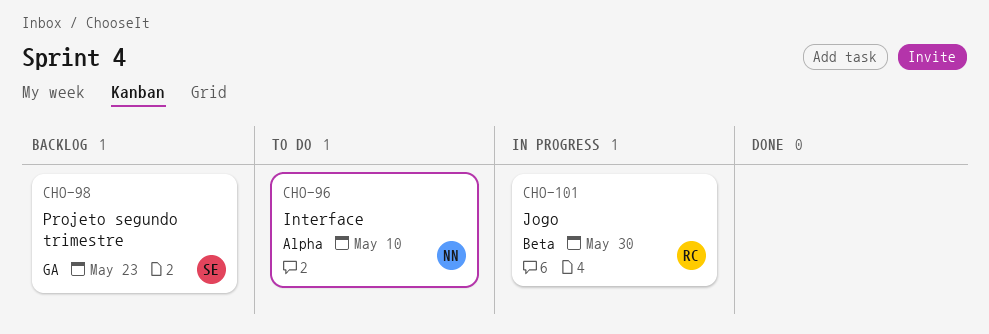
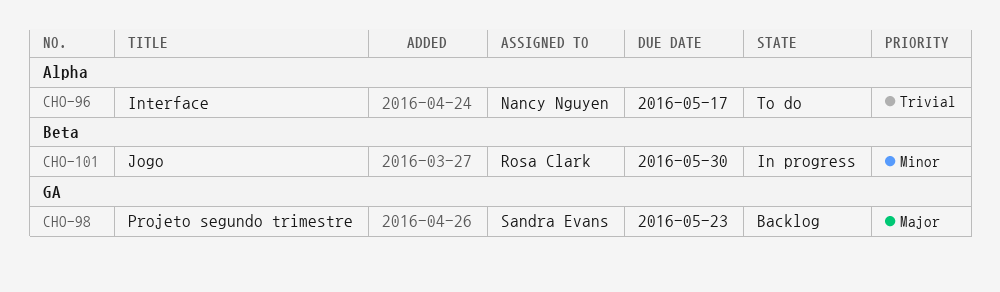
CHO-96, due: May 10 -> May 17

